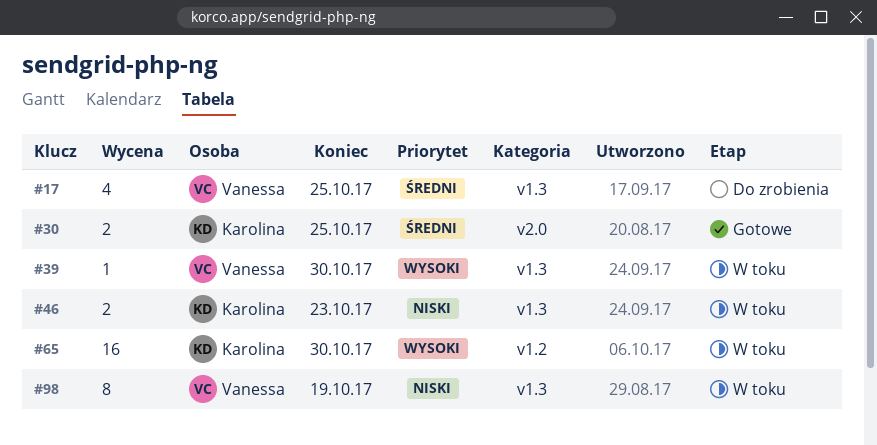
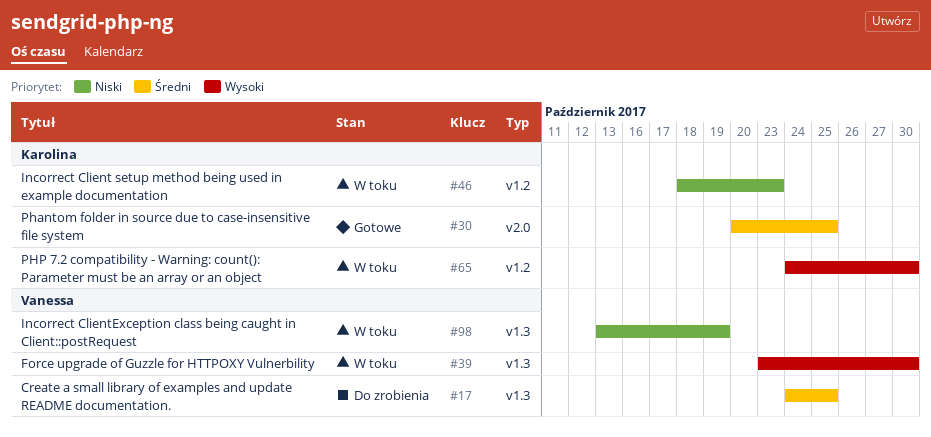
#46, label: v1.3 -> v1.2

